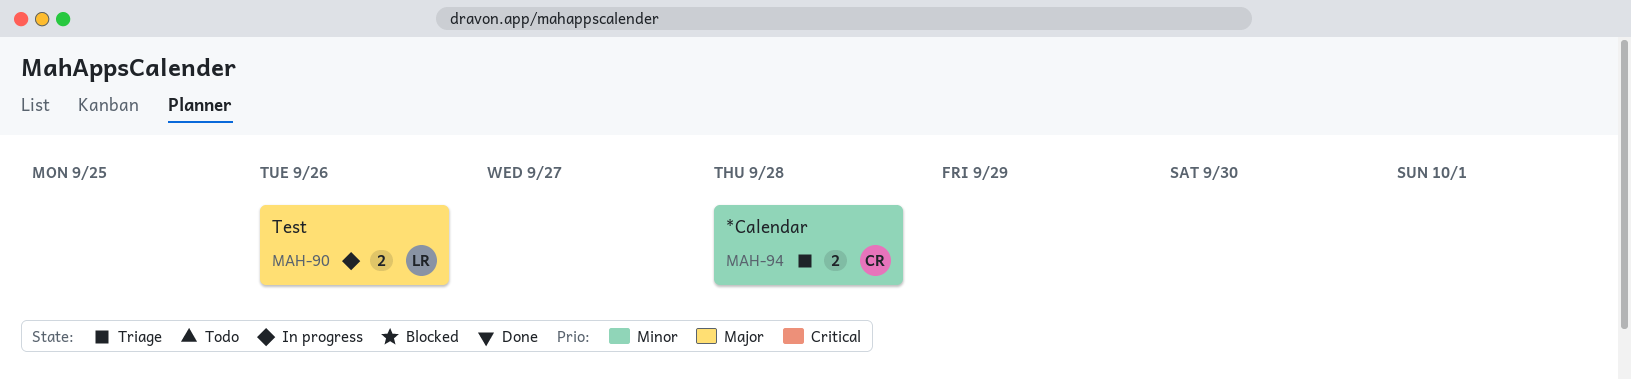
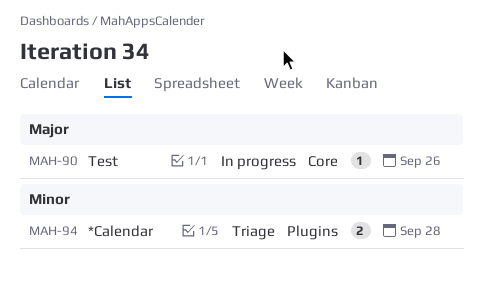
MAH-90, estimate: 2 -> 1

